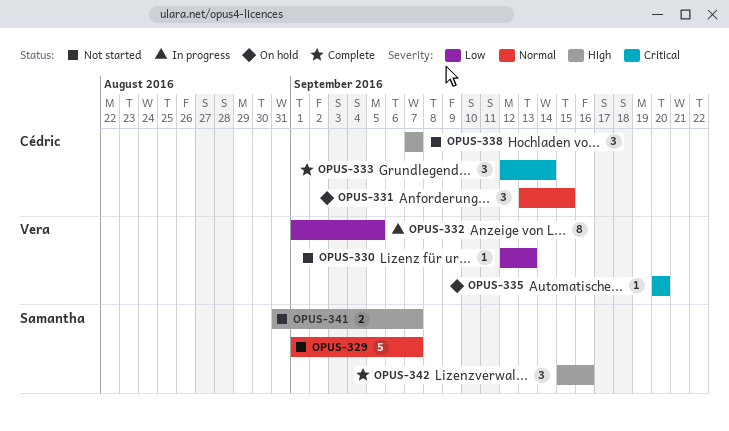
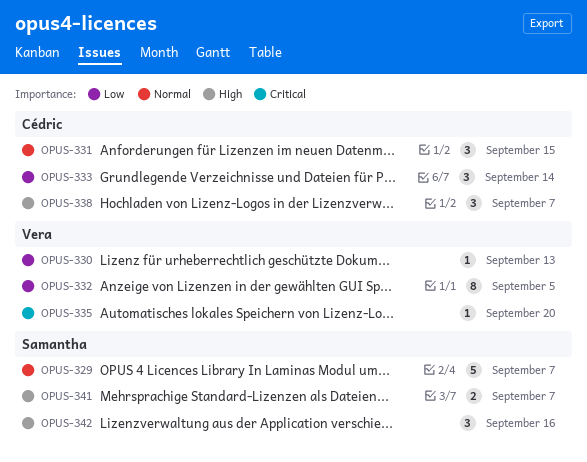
OPUS-333, priority: Critical -> Low

